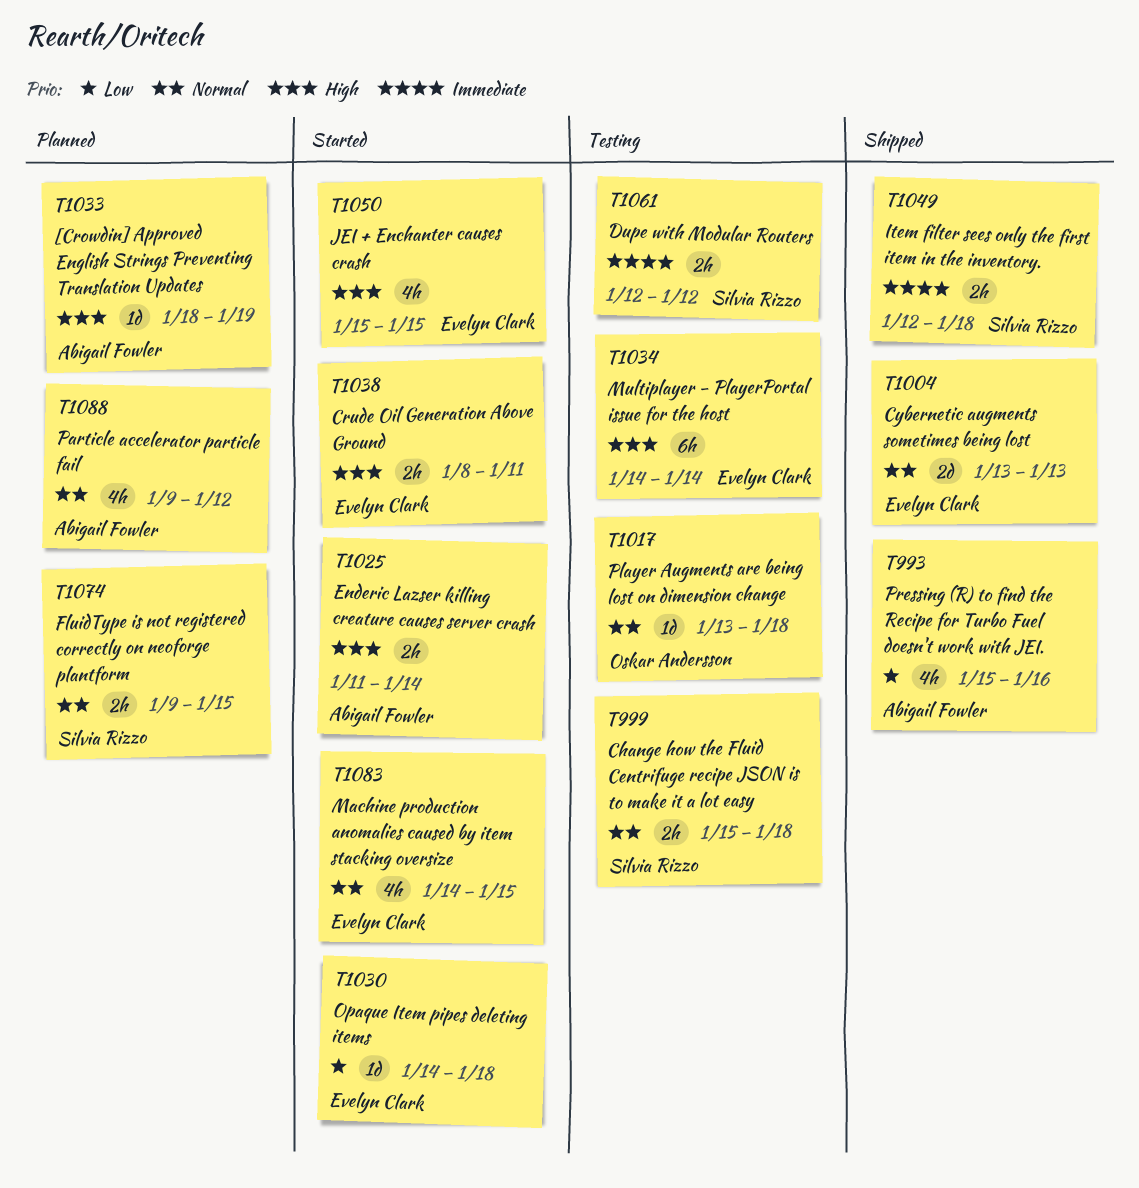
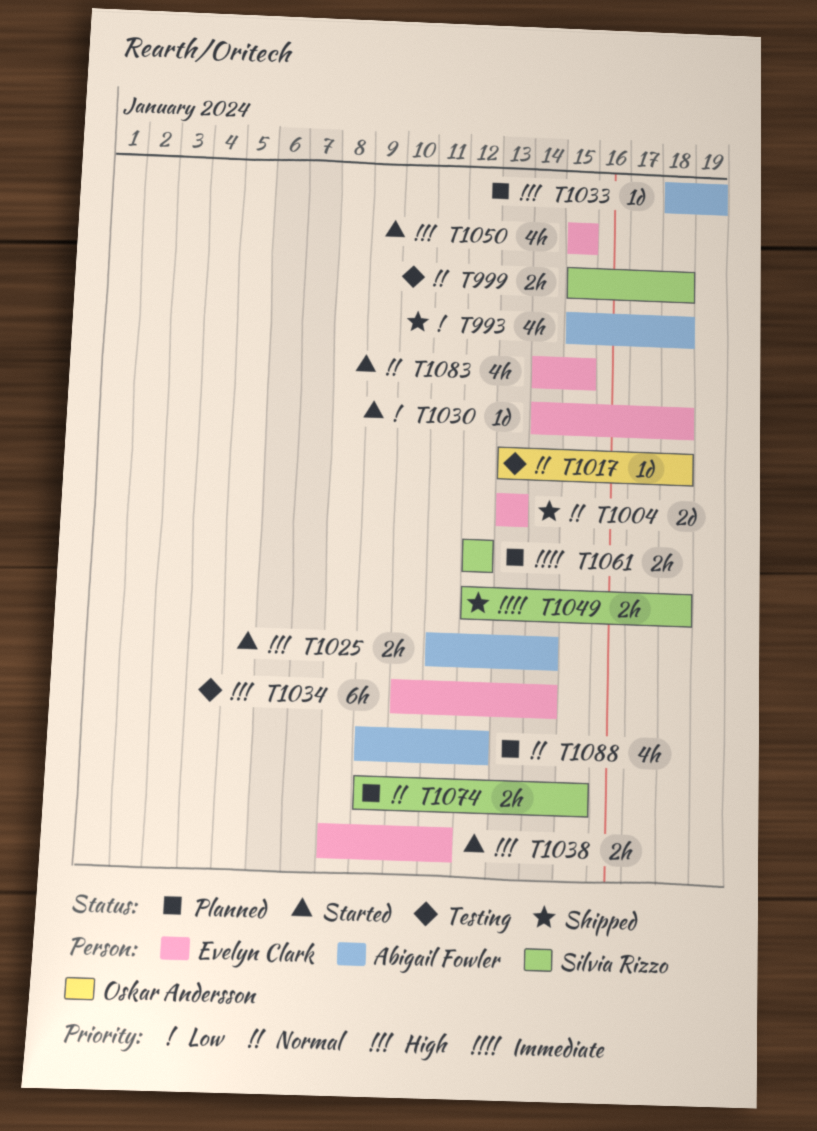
T993, due: Jan 16 -> Jan 18
T1034, start: Jan 14 -> Jan 10
T1061, status: Testing -> Planned

